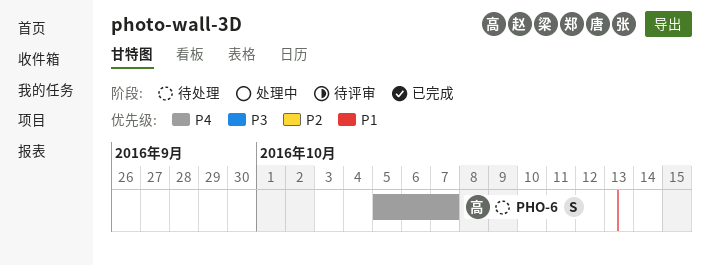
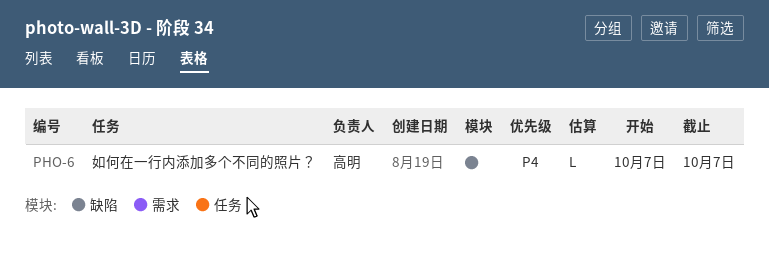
PHO-6, estimate: S -> L
PHO-6, start: Oct 5 -> Oct 7

